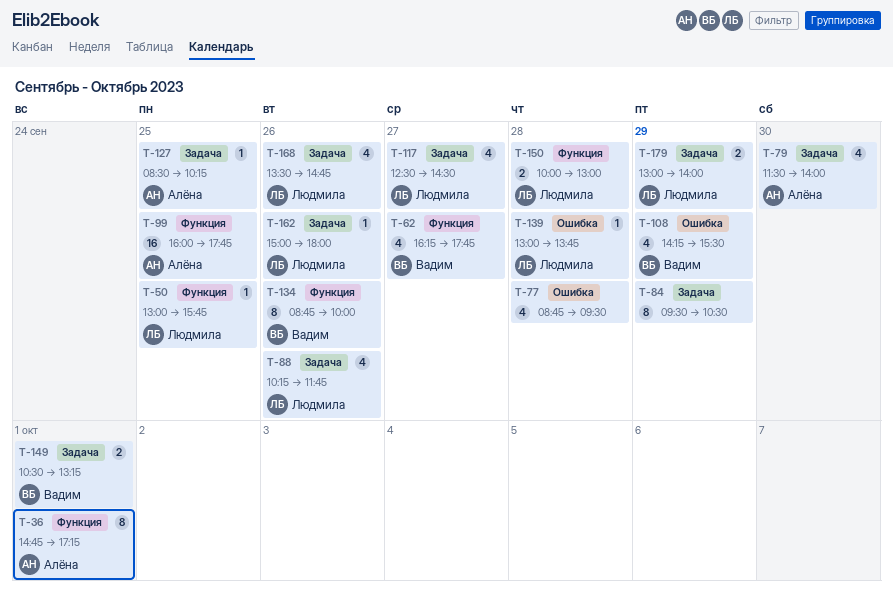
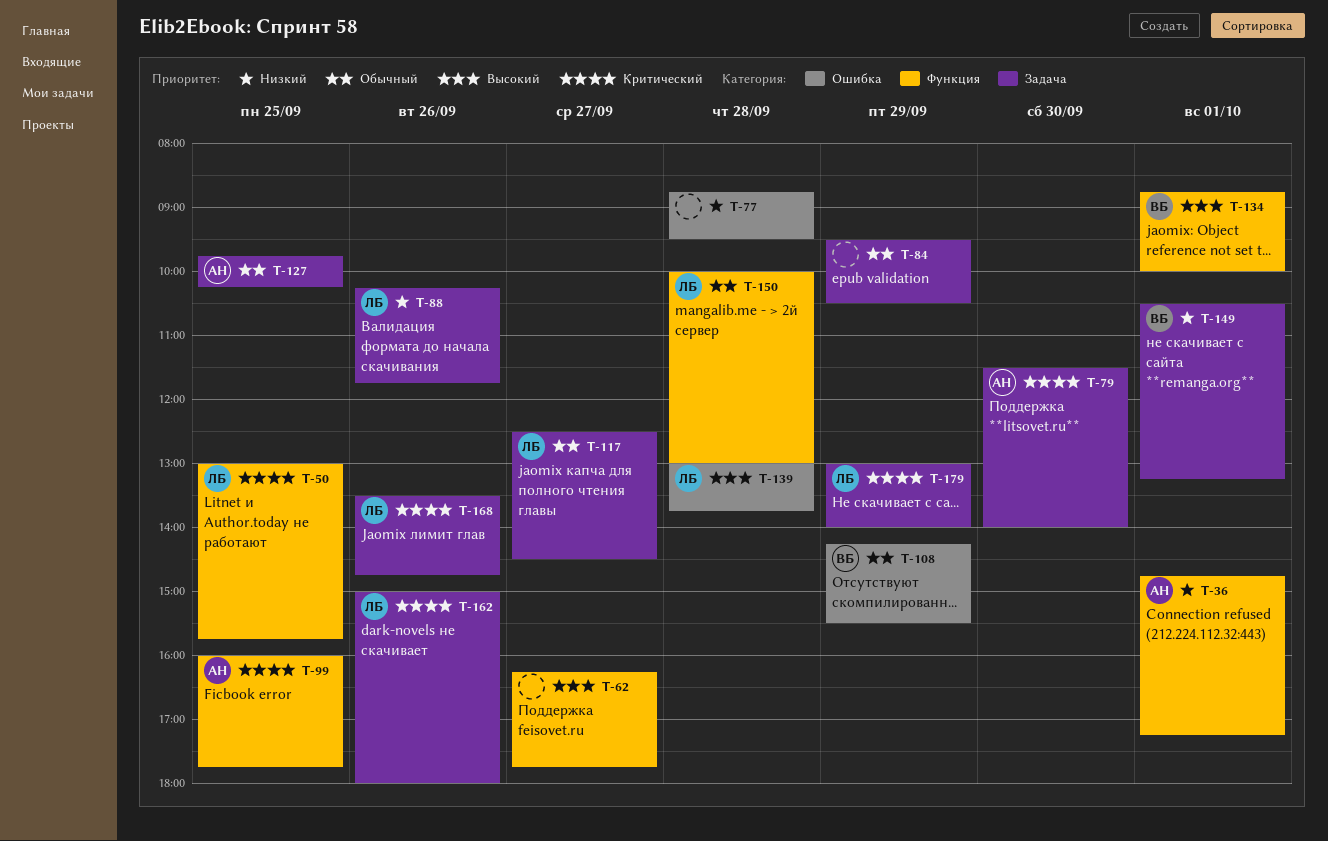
T-62, owner: Вадим -> none
T-127, begins: 08:30 -> 09:45
T-134, day: Sep 26 -> Oct 1

